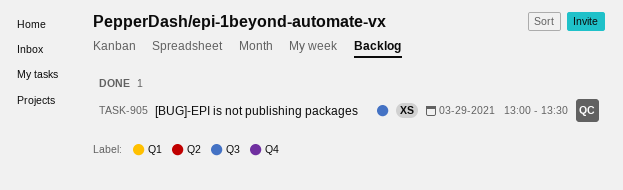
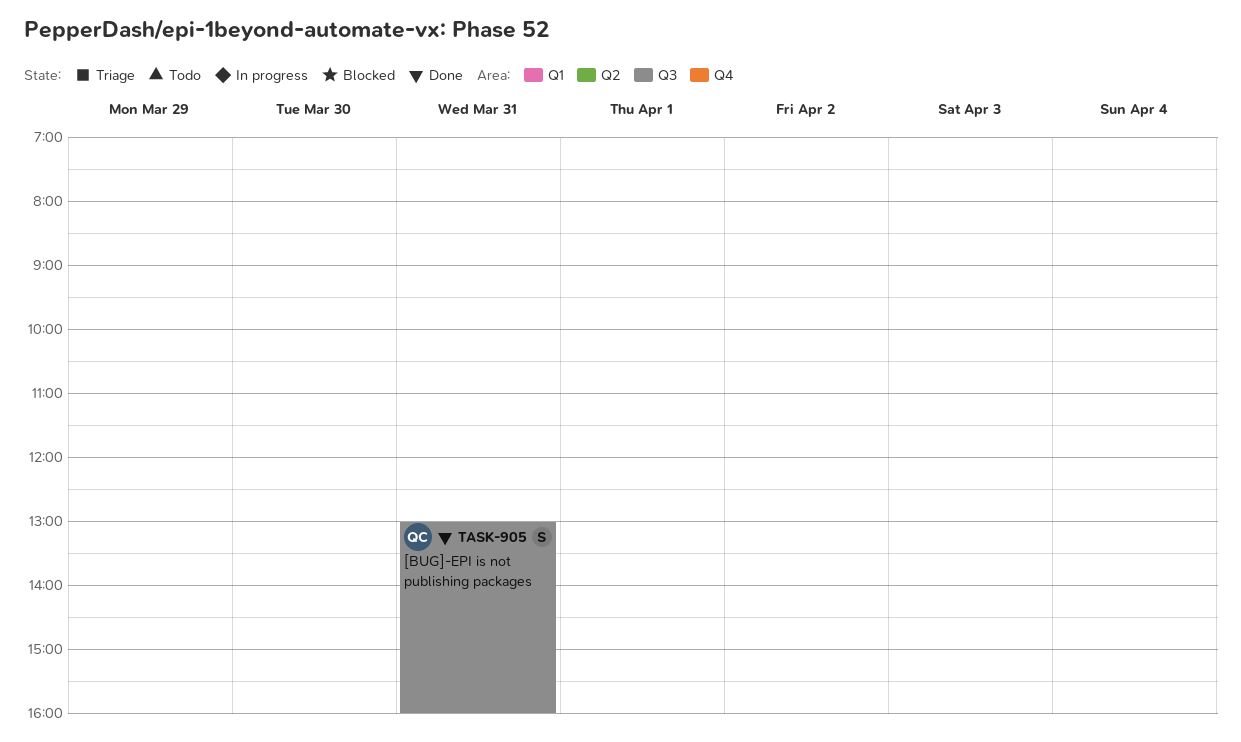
TASK-905, estimate: XS -> S
TASK-905, day: Mar 29 -> Mar 31
TASK-905, ends: 13:30 -> 16:00

